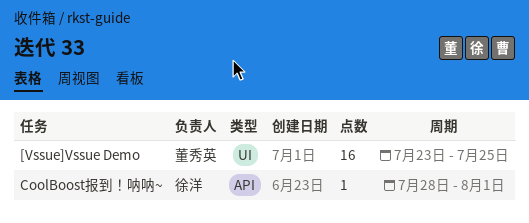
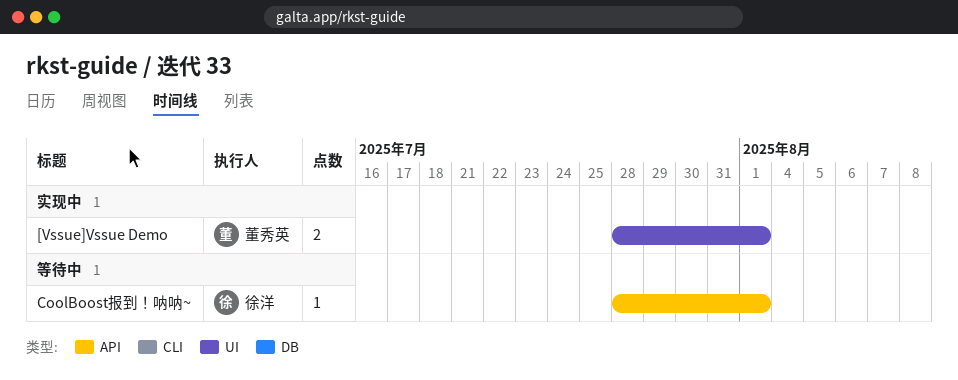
[Vssue]Vssue Demo, estimate: 16 -> 2
[Vssue]Vssue Demo, start: Jul 23 -> Jul 28
[Vssue]Vssue Demo, due: Jul 25 -> Aug 1

